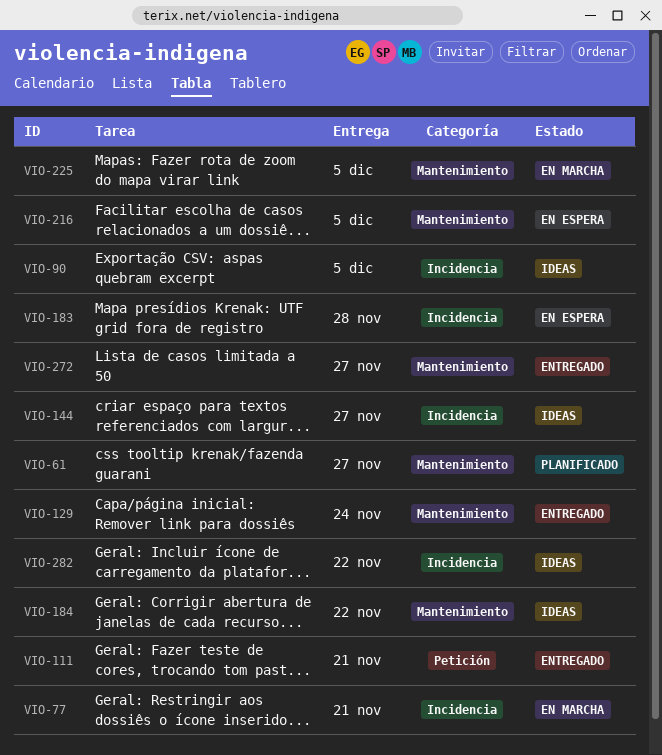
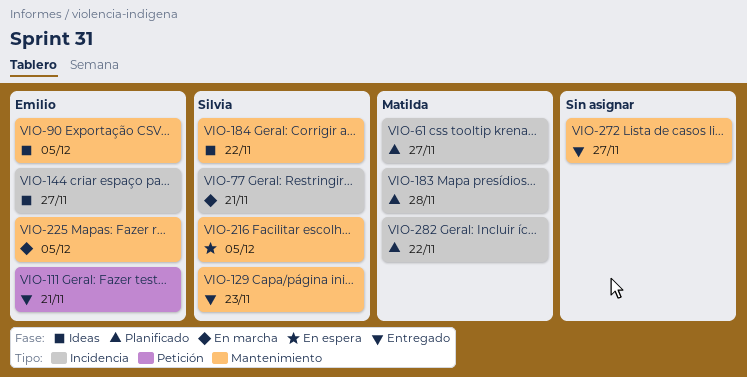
VIO-61, label: Mantenimiento -> Incidencia
VIO-90, label: Incidencia -> Mantenimiento
VIO-129, due: Nov 24 -> Nov 23
VIO-183, status: En espera -> Planificado
VIO-282, status: Ideas -> Planificado

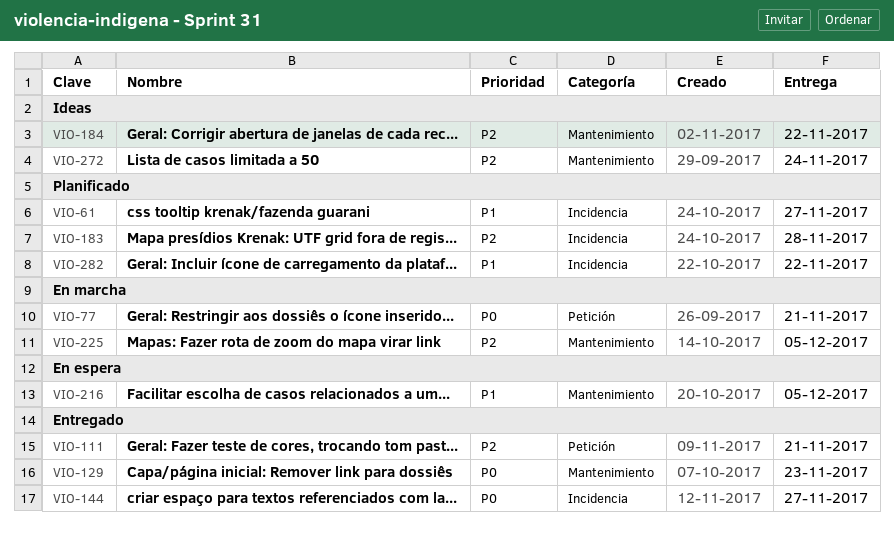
VIO-77, label: Incidencia -> Petición
VIO-90: present -> none
VIO-144, status: Ideas -> Entregado
VIO-272, status: Entregado -> Ideas
VIO-272, due: Nov 27 -> Nov 24

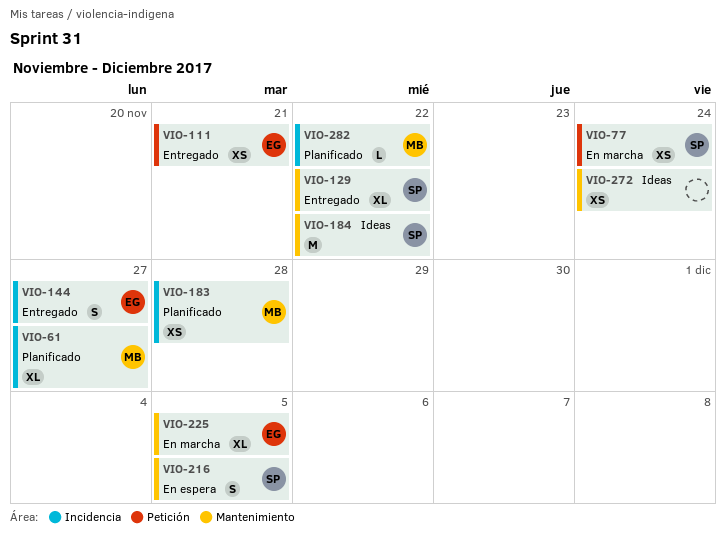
VIO-77, due: Nov 21 -> Nov 24
VIO-129, due: Nov 23 -> Nov 22

